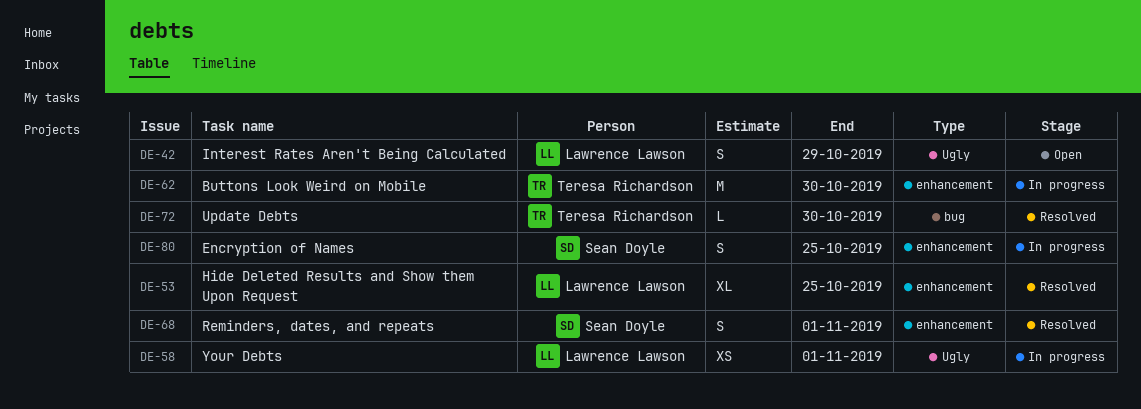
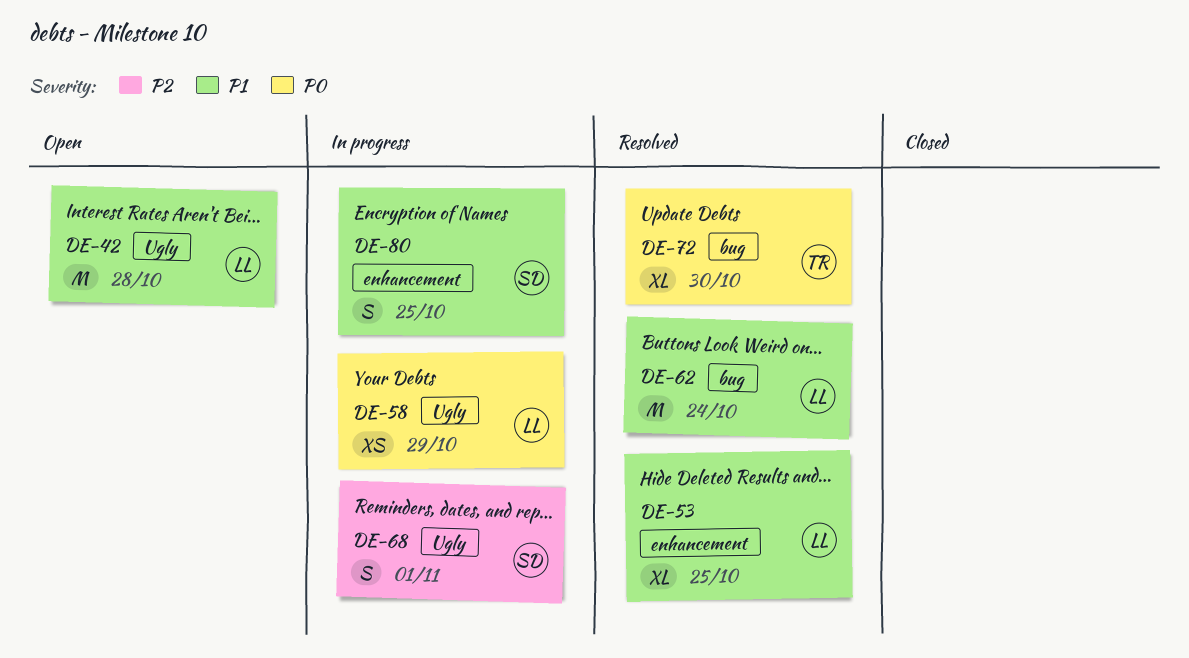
DE-42, estimate: S -> M
DE-42, due: Oct 29 -> Oct 28
DE-58, due: Nov 1 -> Oct 29
DE-62, status: In progress -> Resolved
DE-62, owner: Teresa Richardson -> Lawrence Lawson
DE-62, label: enhancement -> bug
DE-62, due: Oct 30 -> Oct 24
DE-68, status: Resolved -> In progress
DE-68, label: enhancement -> Ugly
DE-72, estimate: L -> XL

